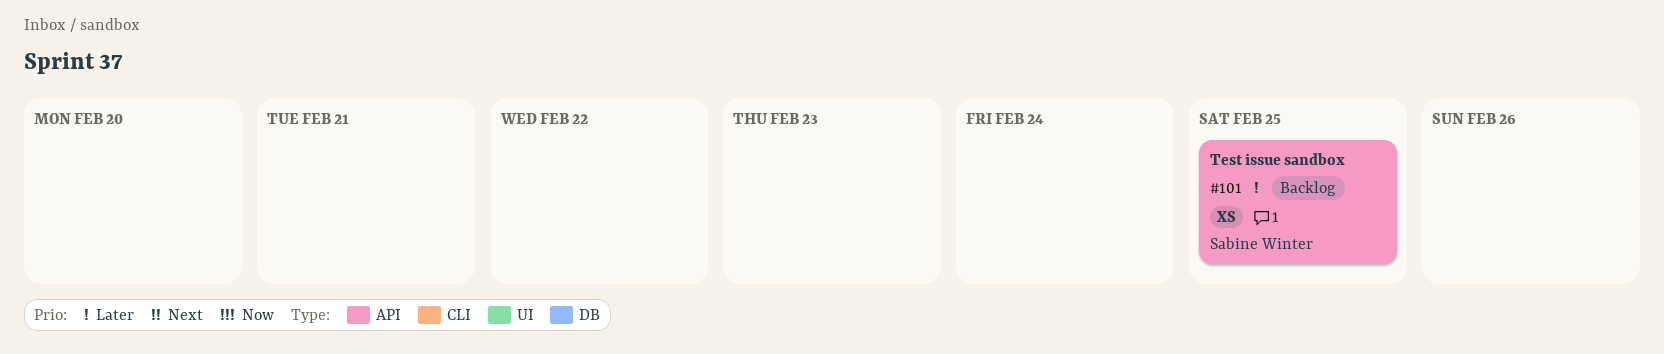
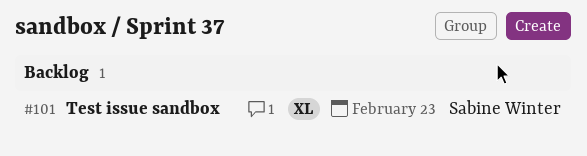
#101, estimate: XS -> XL
#101, due: Feb 25 -> Feb 23

